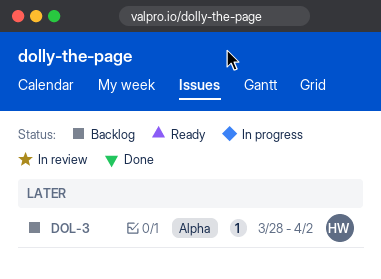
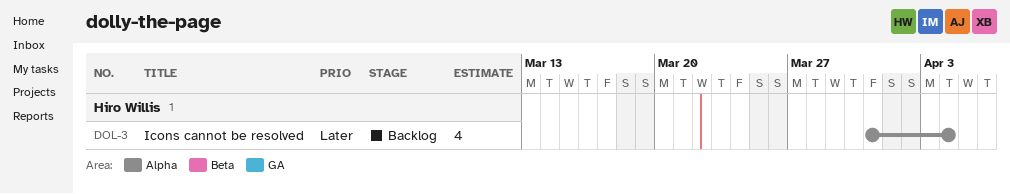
DOL-3, estimate: 1 -> 4
DOL-3, start: Mar 28 -> Mar 31
DOL-3, due: Apr 2 -> Apr 4

